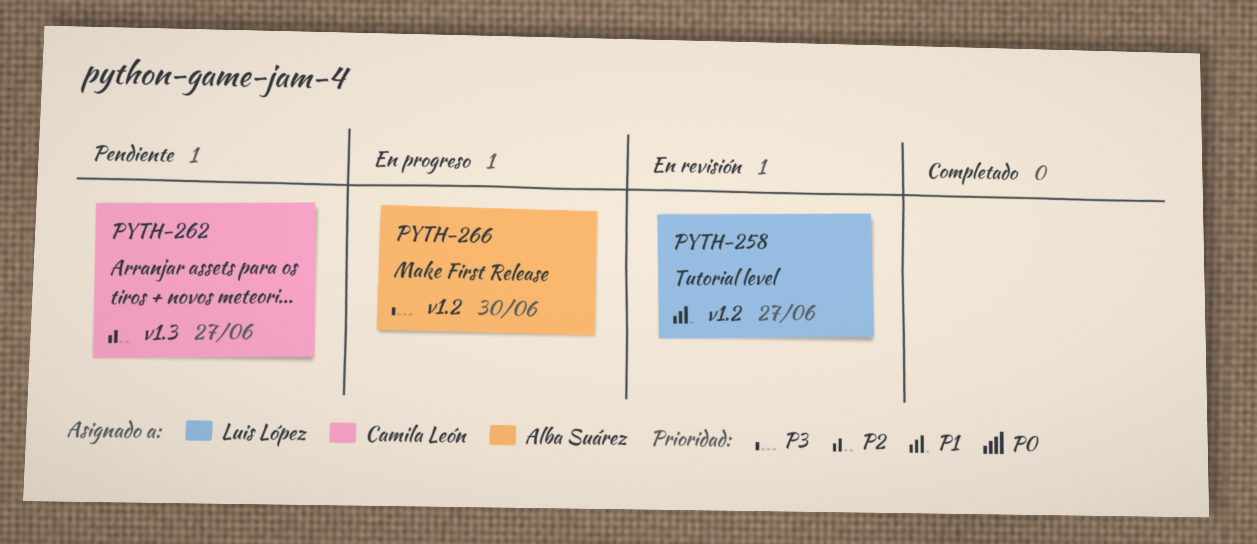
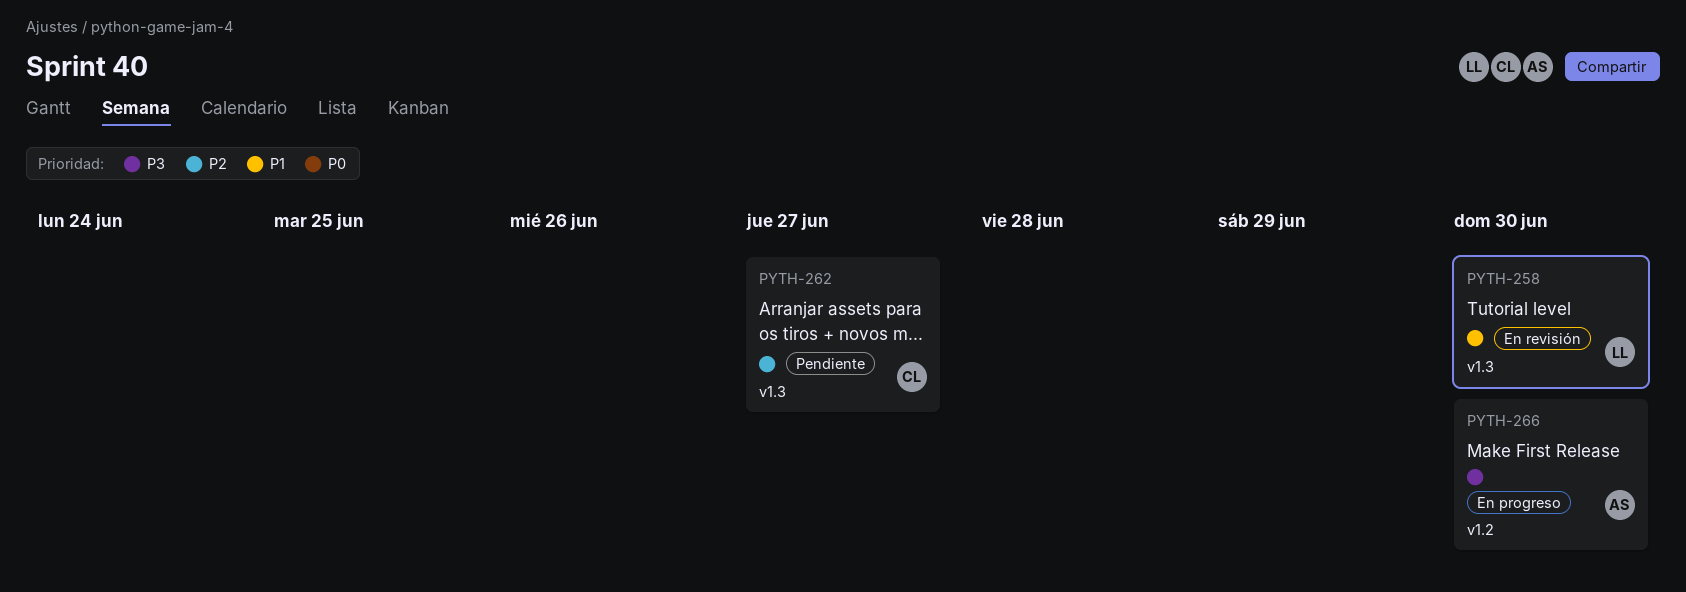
PYTH-258, label: v1.2 -> v1.3
PYTH-258, due: Jun 27 -> Jun 30

